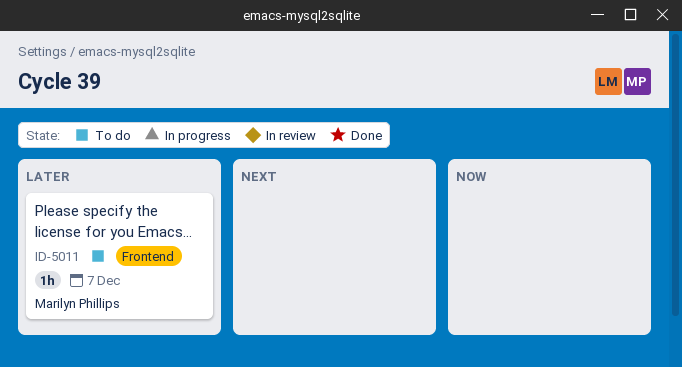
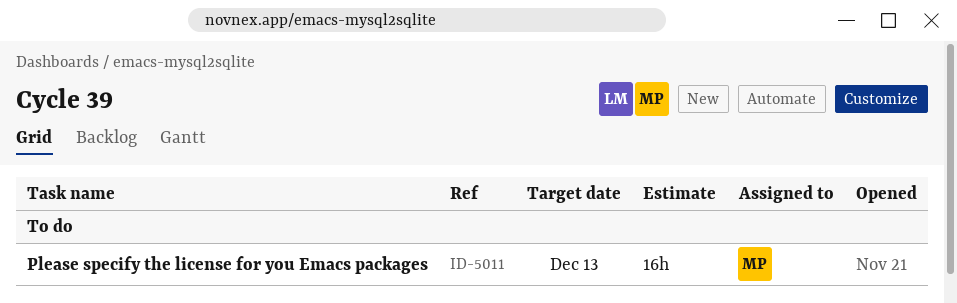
ID-5011, estimate: 1h -> 16h
ID-5011, due: Dec 7 -> Dec 13

